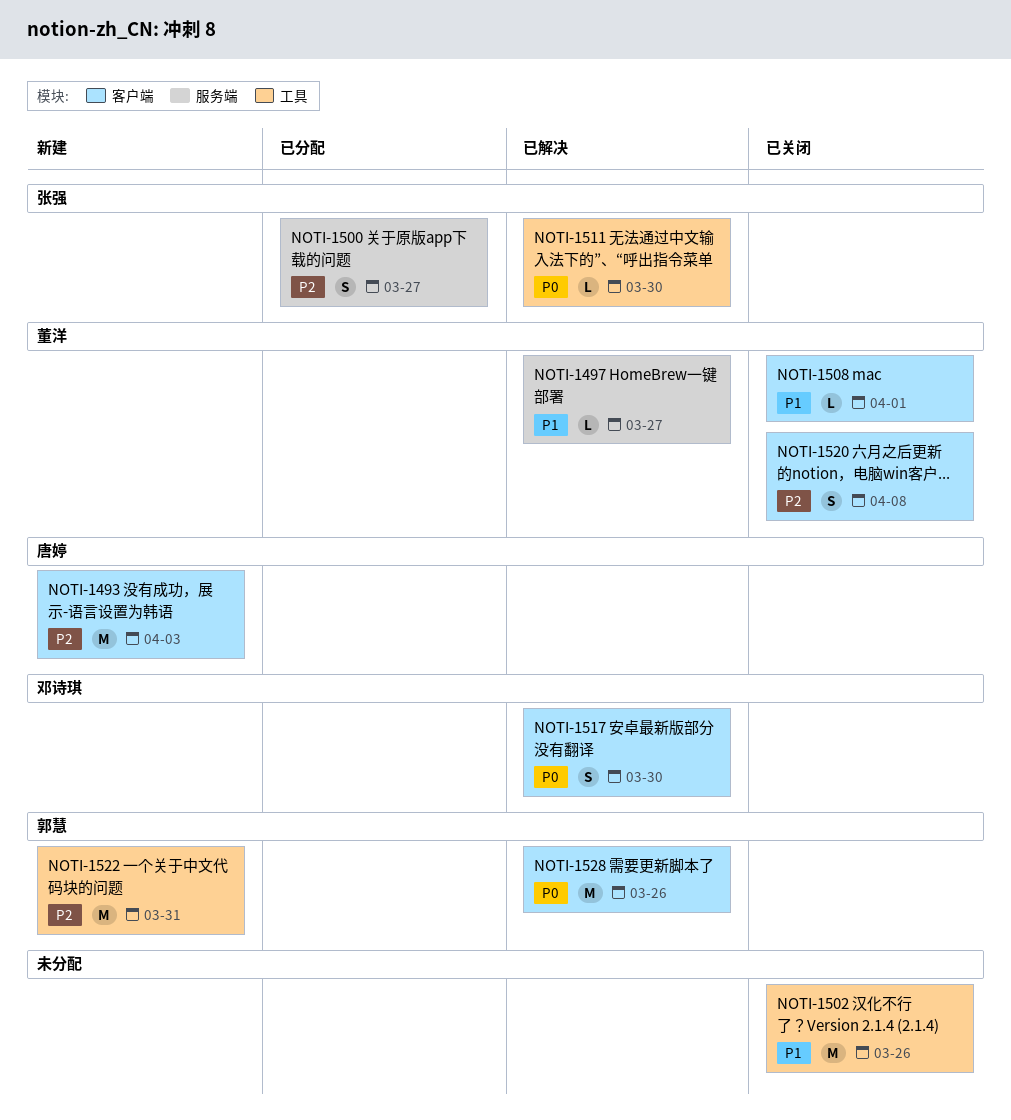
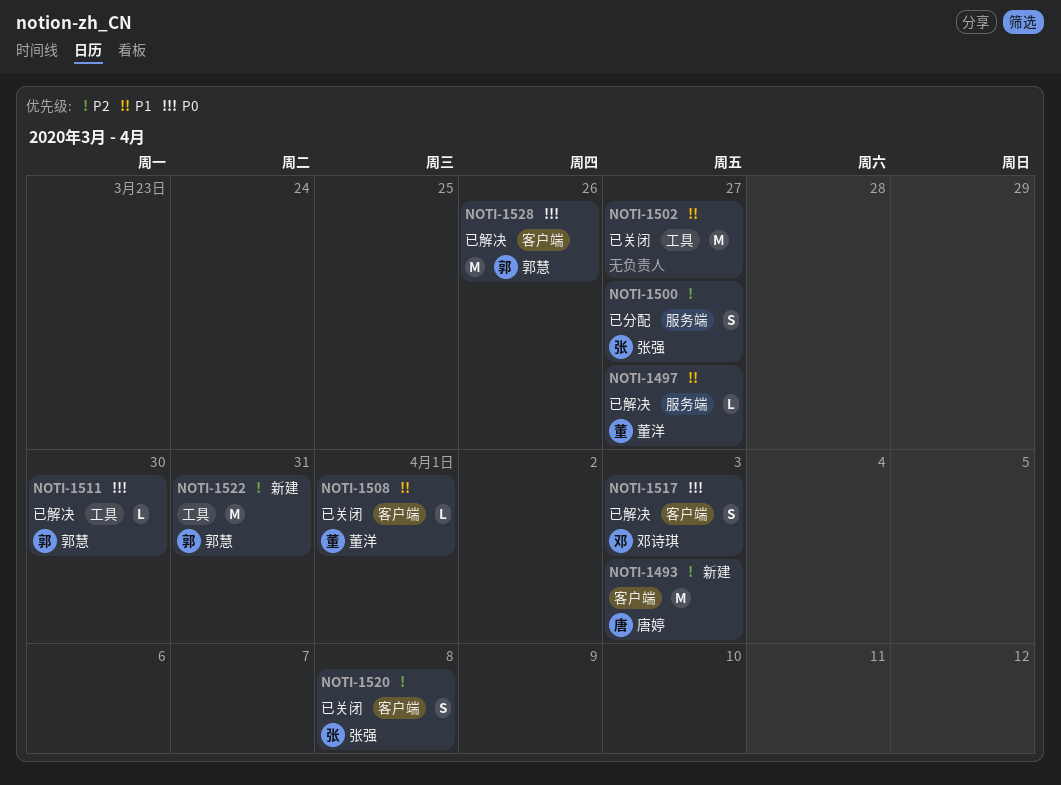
NOTI-1502, due: Mar 26 -> Mar 27
NOTI-1511, owner: 张强 -> 郭慧
NOTI-1517, due: Mar 30 -> Apr 3
NOTI-1520, owner: 董洋 -> 张强

